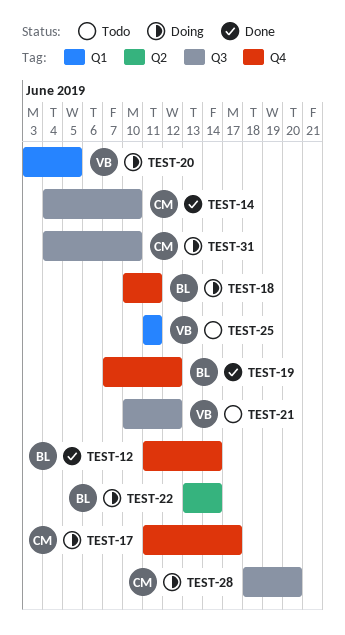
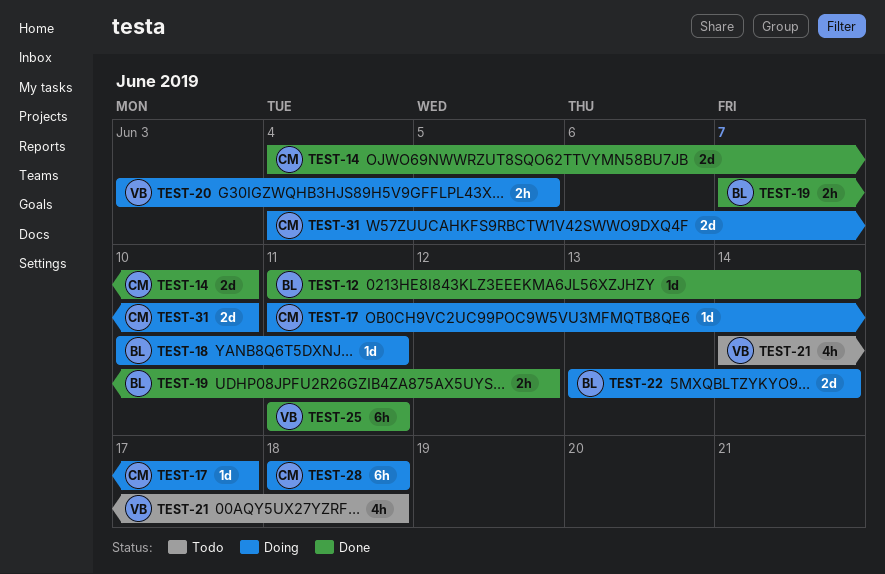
TEST-21, start: Jun 10 -> Jun 14
TEST-21, due: Jun 12 -> Jun 18
TEST-25, status: Todo -> Done
TEST-28, due: Jun 20 -> Jun 18

